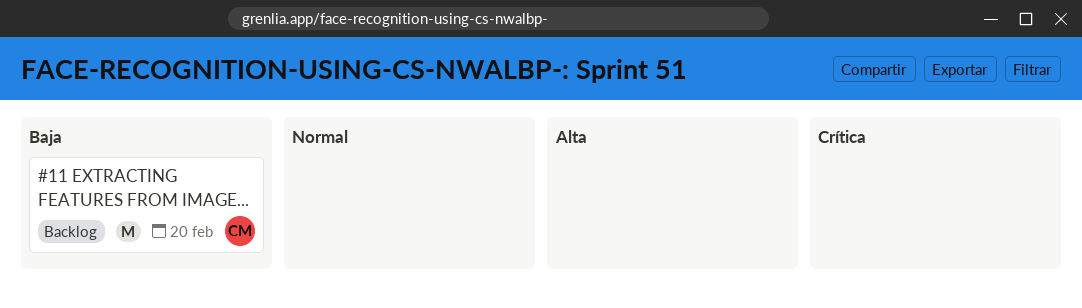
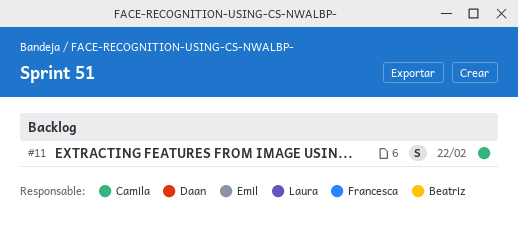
#11, estimate: M -> S
#11, due: Feb 20 -> Feb 22

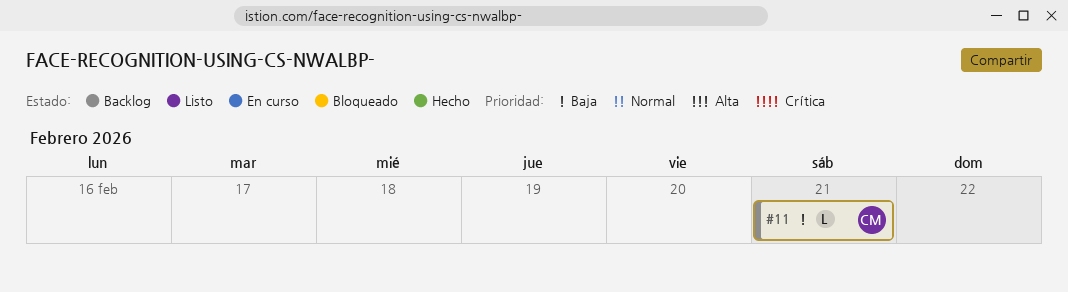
#11, estimate: S -> L
#11, due: Feb 22 -> Feb 21

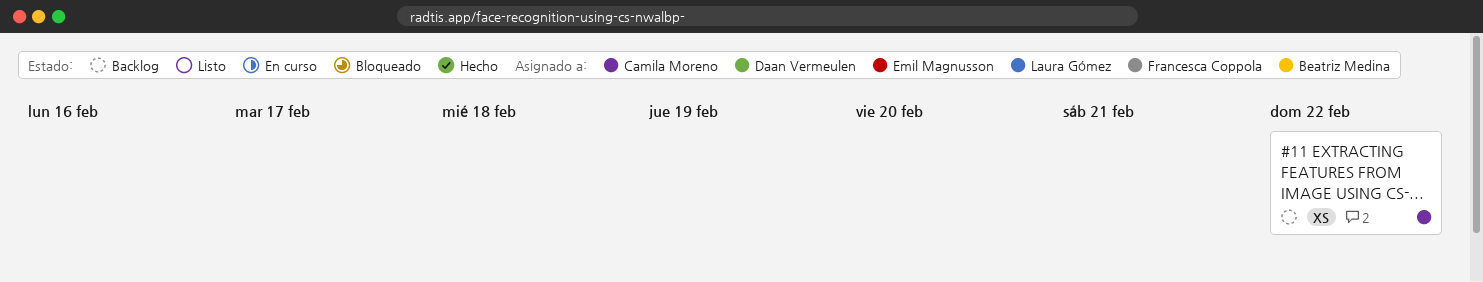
#11, estimate: L -> XS
#11, due: Feb 21 -> Feb 22

